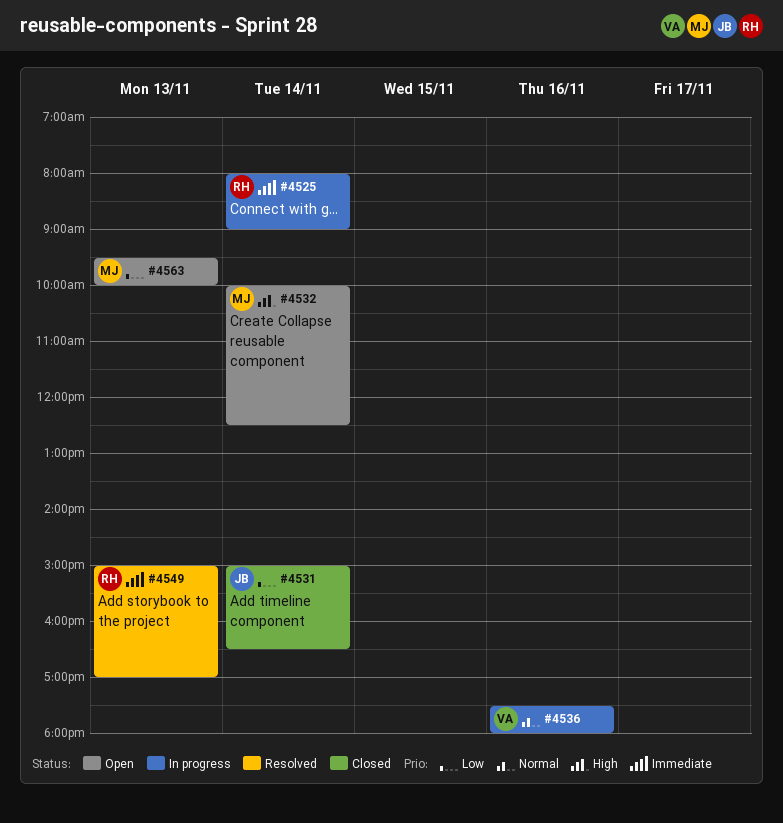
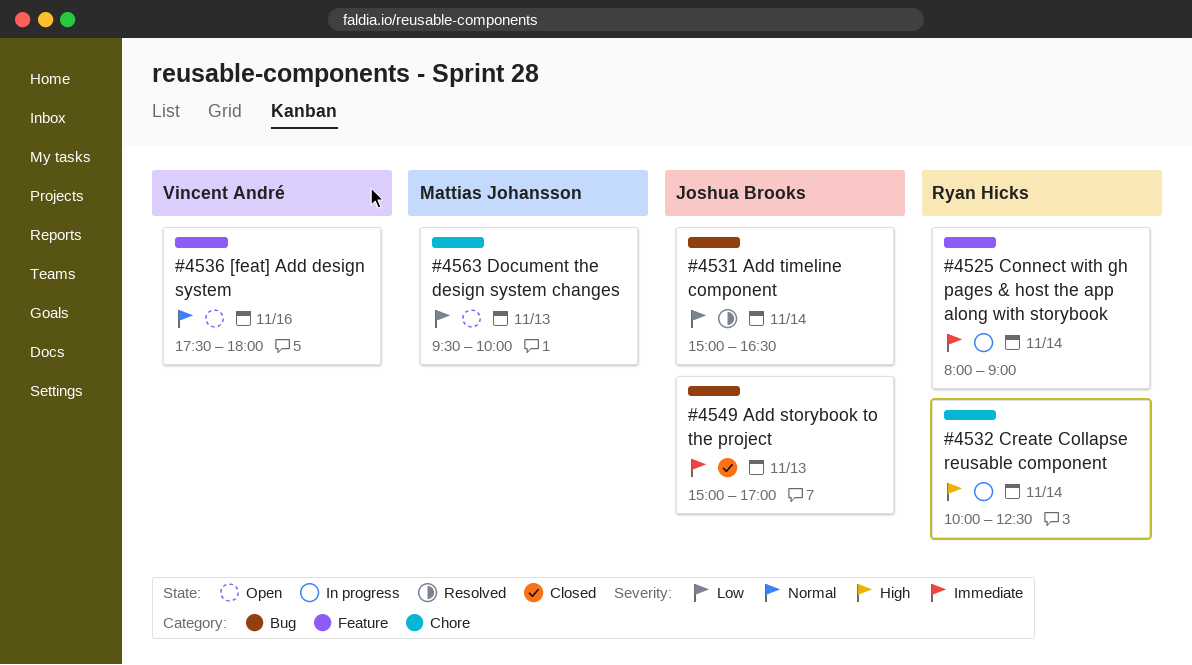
#4531, status: Closed -> Resolved
#4532, status: Open -> In progress
#4532, owner: Mattias Johansson -> Ryan Hicks
#4536, status: In progress -> Open
#4549, status: Resolved -> Closed
#4549, owner: Ryan Hicks -> Joshua Brooks

